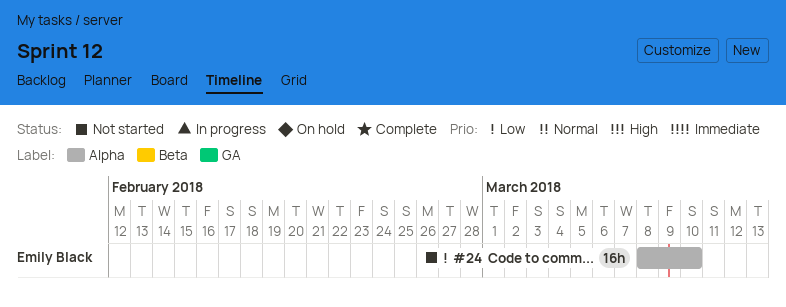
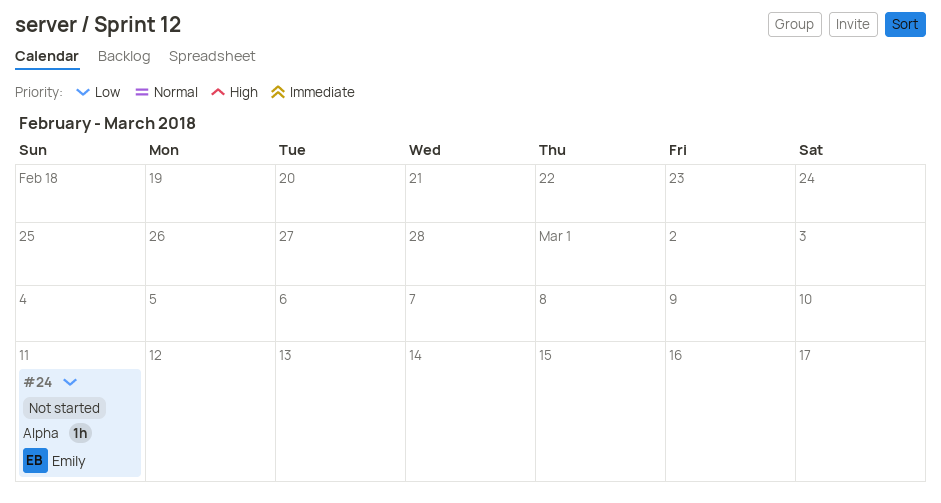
#24, estimate: 16h -> 1h
#24, due: Mar 10 -> Mar 11

